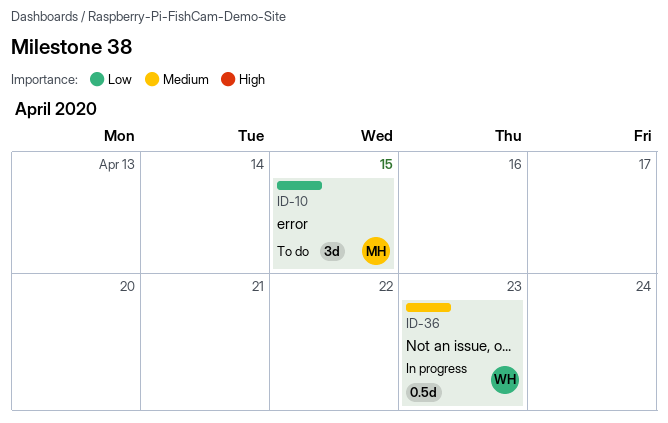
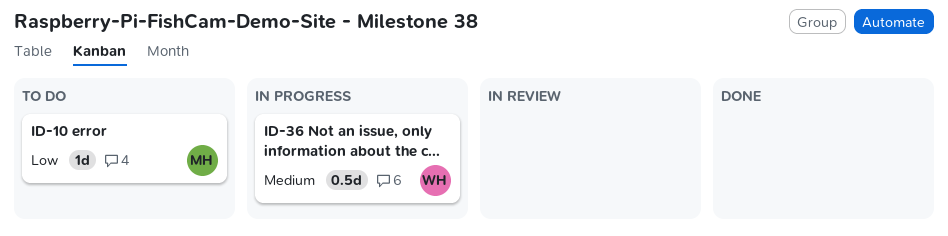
ID-10, estimate: 3d -> 1d

